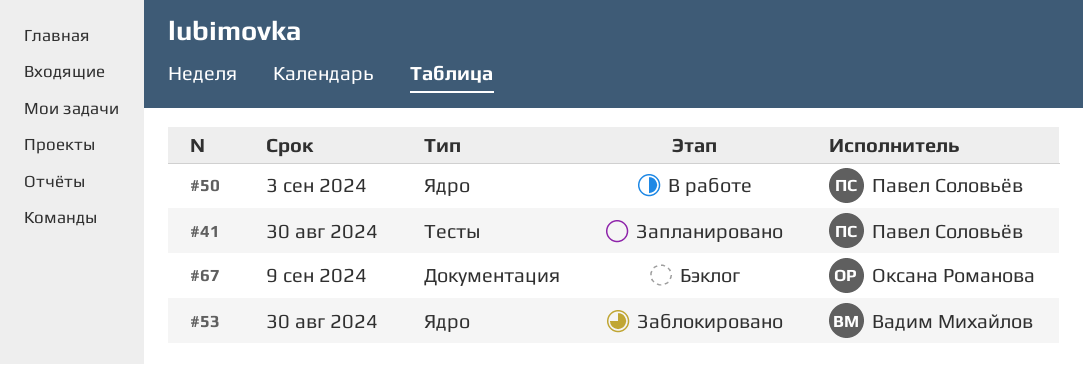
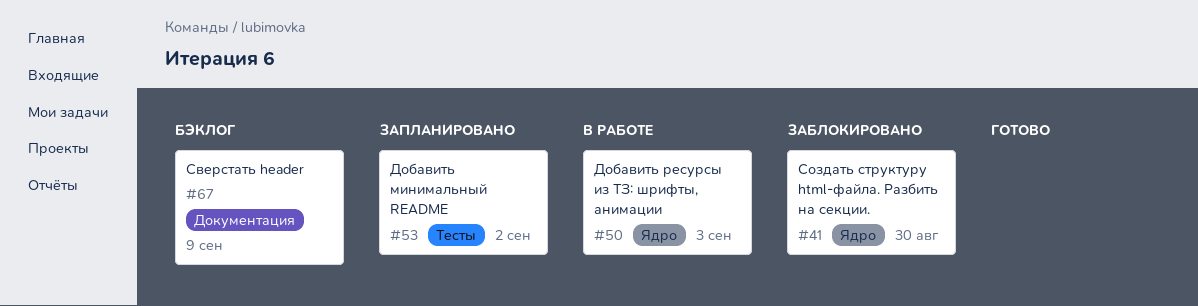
#41, status: Запланировано -> Заблокировано
#41, label: Тесты -> Ядро
#53, status: Заблокировано -> Запланировано
#53, label: Ядро -> Тесты
#53, due: Aug 30 -> Sep 2

